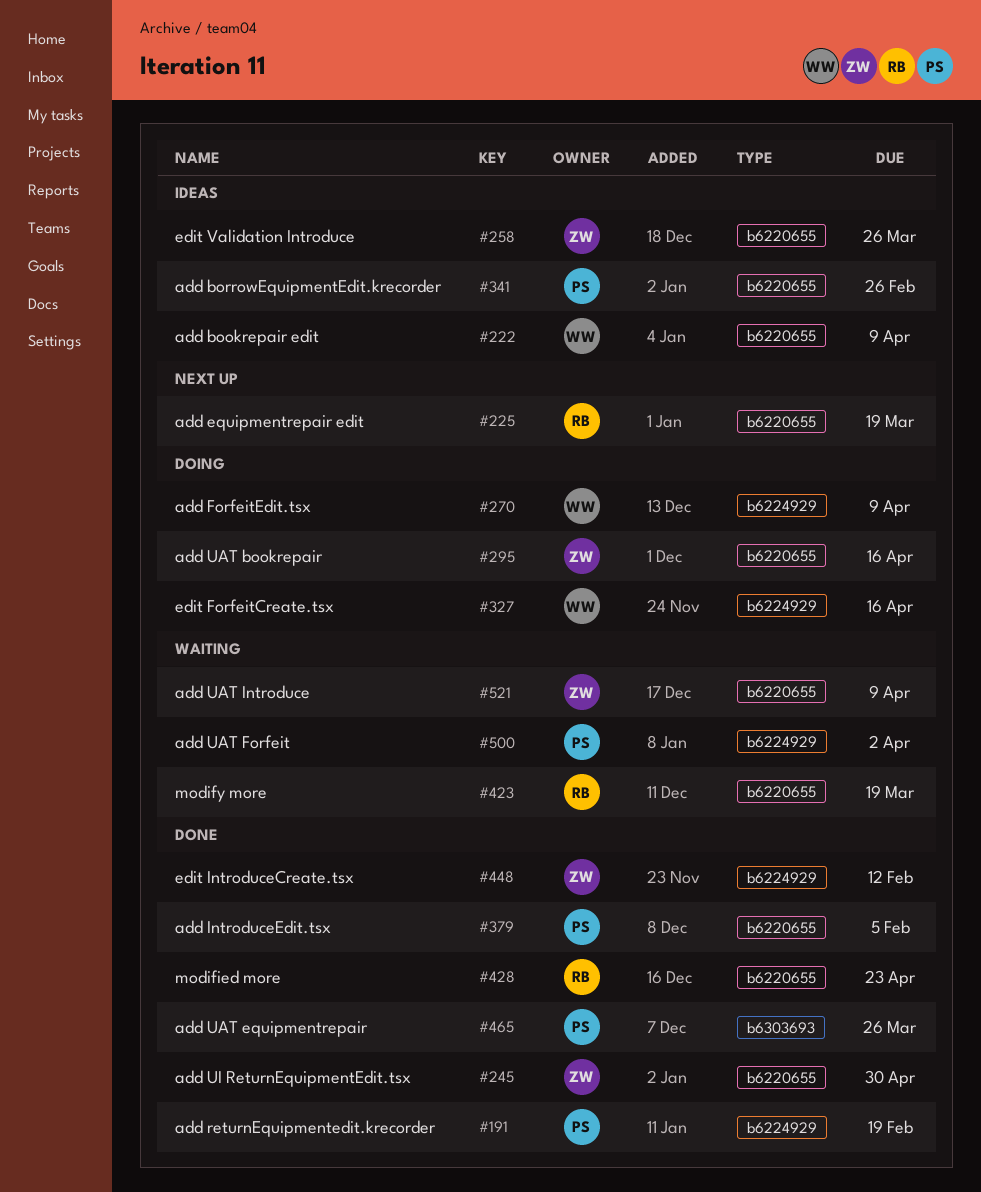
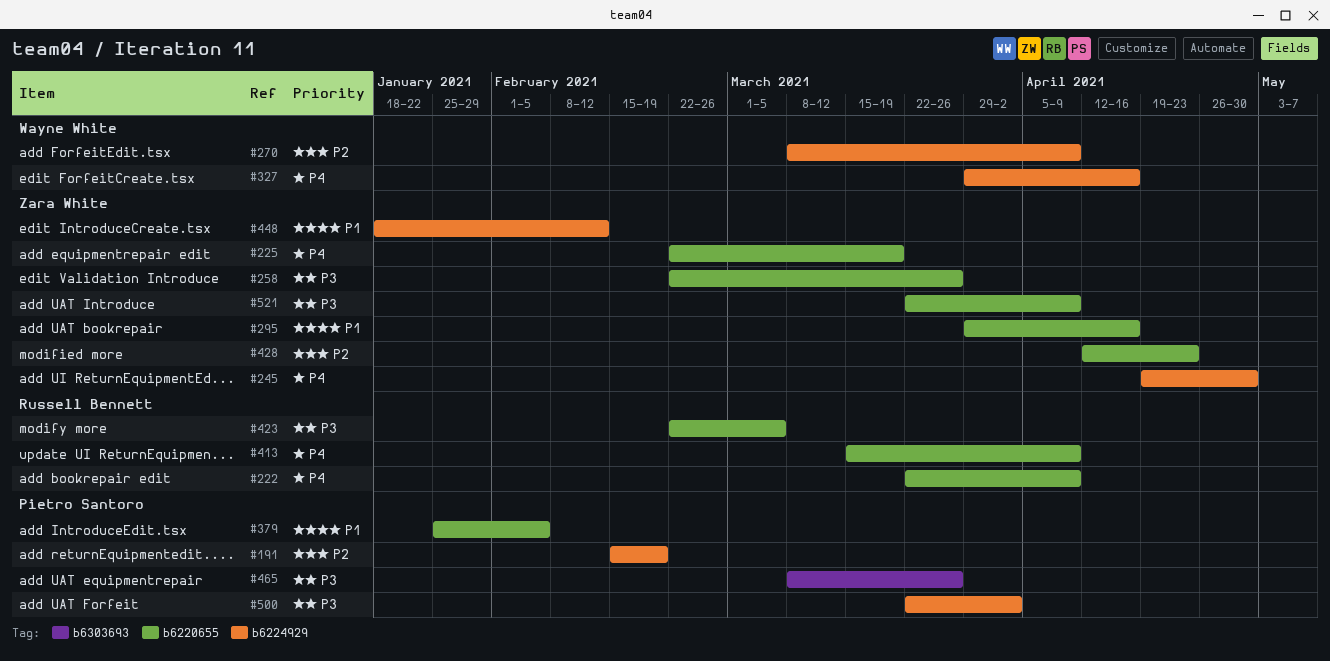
#222, owner: Wayne White -> Russell Bennett
#225, owner: Russell Bennett -> Zara White
#245, label: b6220655 -> b6224929
#341: present -> none
#413: none -> present
#423, due: Mar 19 -> Mar 5
#428, owner: Russell Bennett -> Zara White

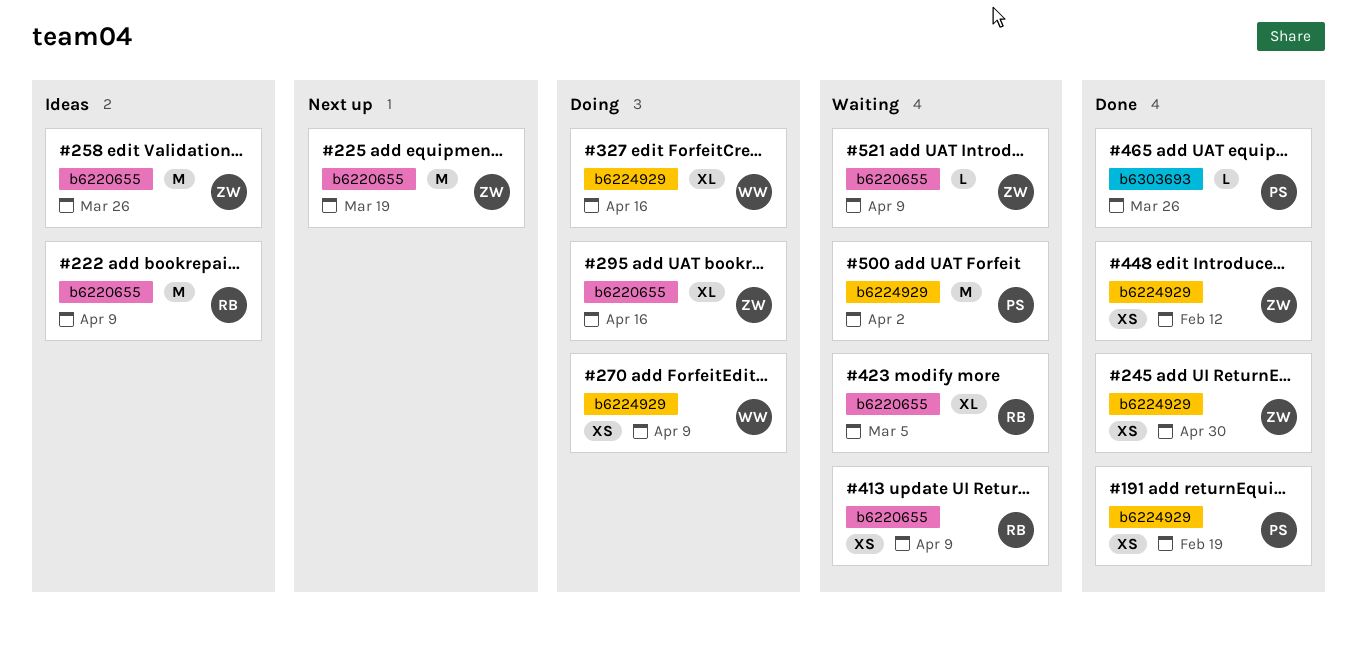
#379: present -> none
#428: present -> none

